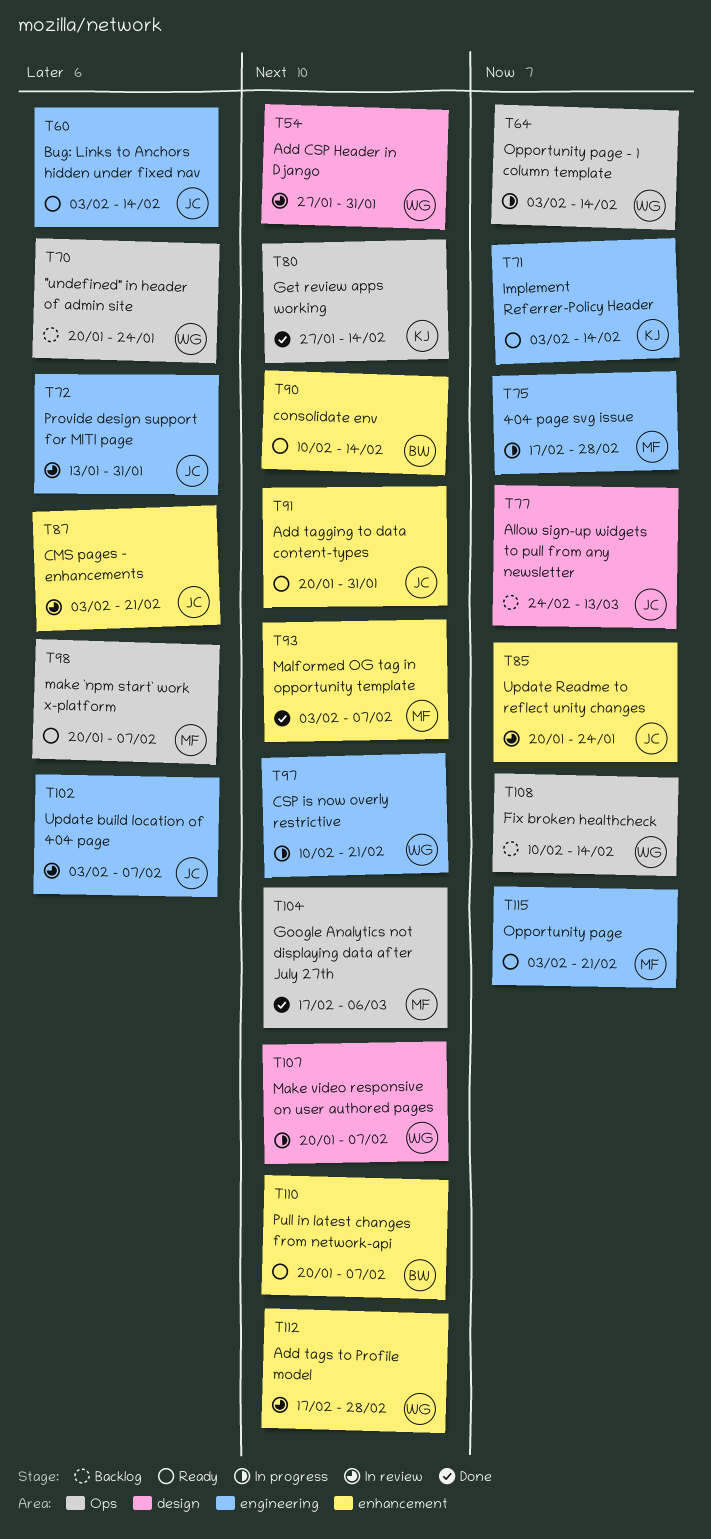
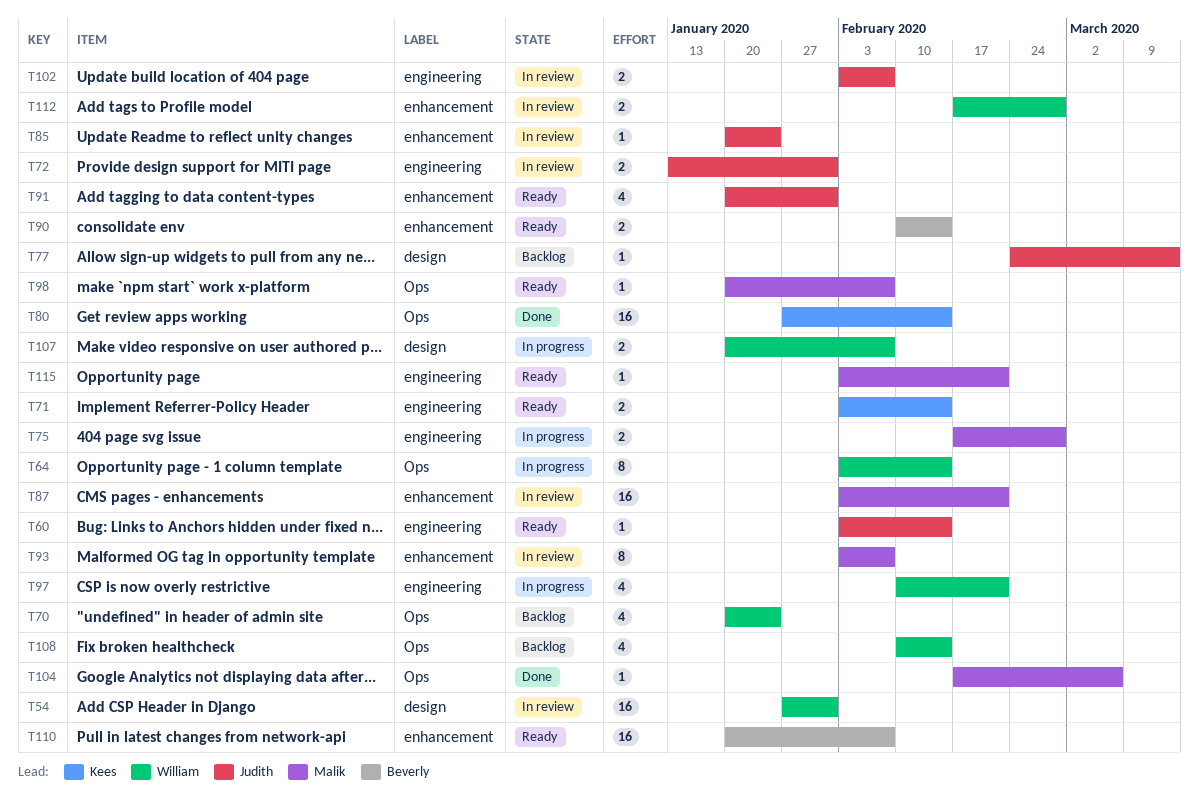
T87, owner: Judith -> Malik
T93, status: Done -> In review

